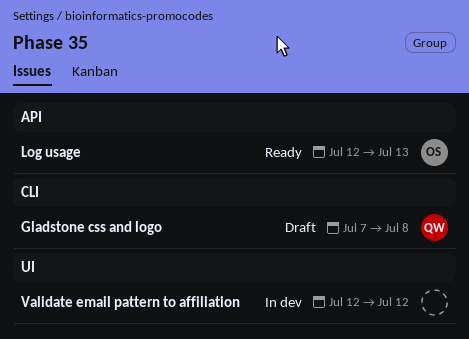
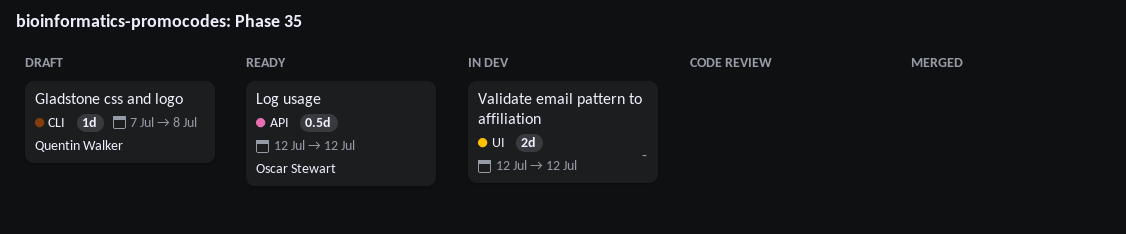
Log usage, due: Jul 13 -> Jul 12

